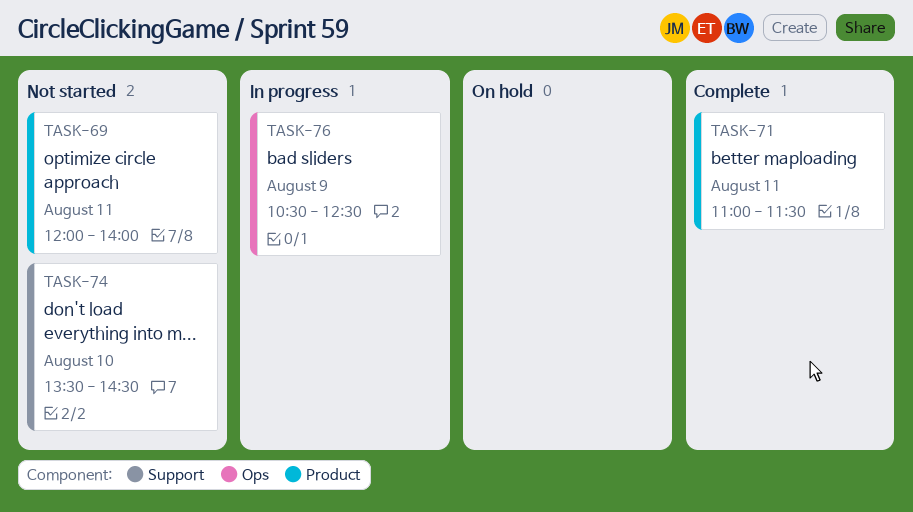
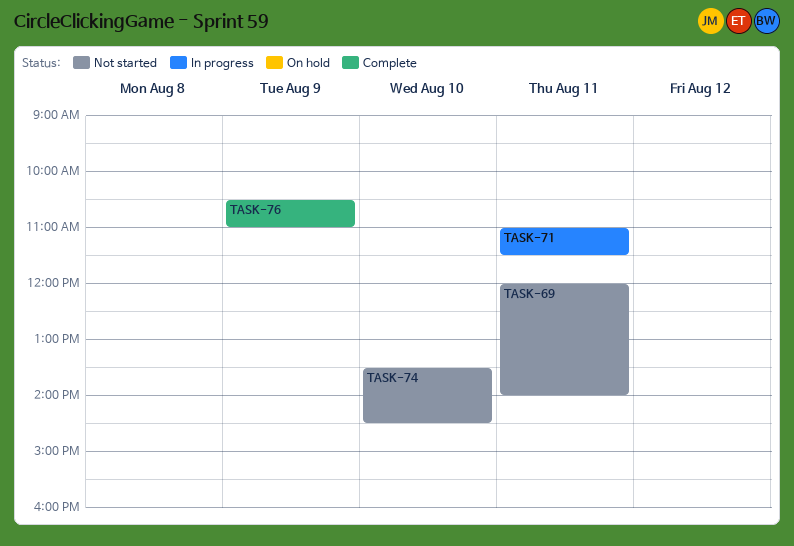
TASK-71, status: Complete -> In progress
TASK-76, status: In progress -> Complete
TASK-76, ends: 12:30 -> 11:00

